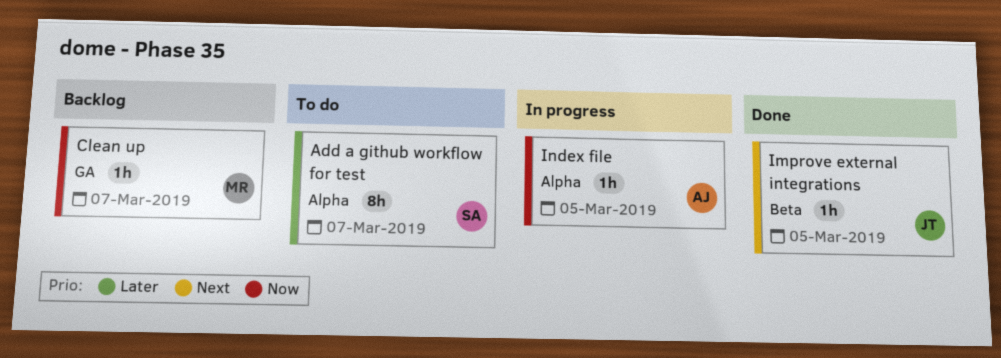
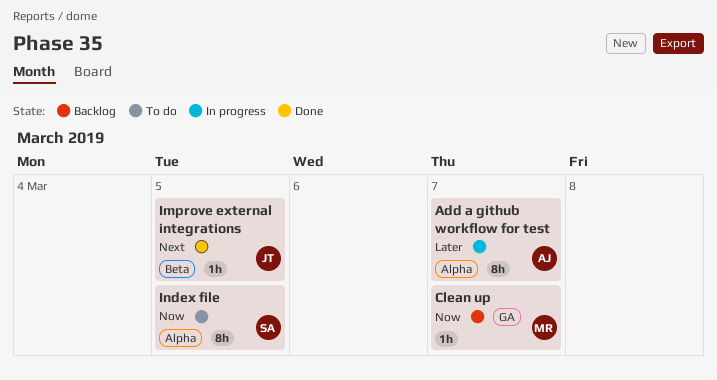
Add a github workflow for test, status: To do -> In progress
Add a github workflow for test, owner: SA -> AJ
Index file, status: In progress -> To do
Index file, owner: AJ -> SA
Index file, estimate: 1h -> 8h

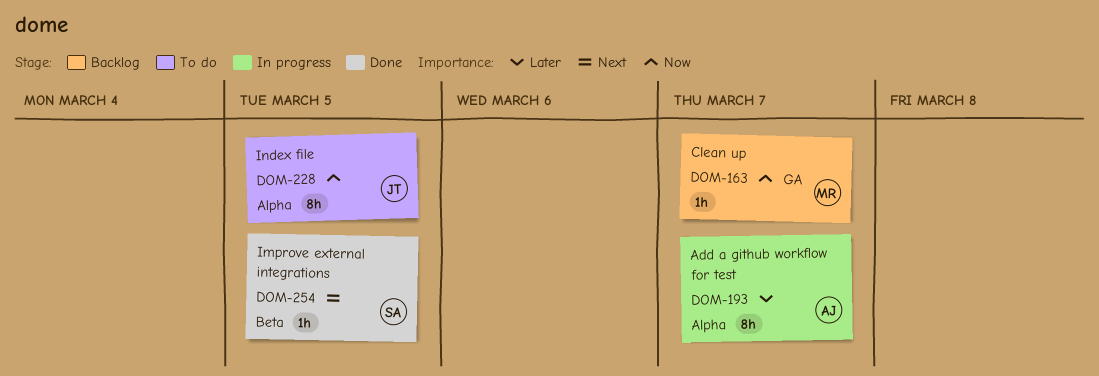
Improve external integrations, owner: JT -> SA
Index file, owner: SA -> JT

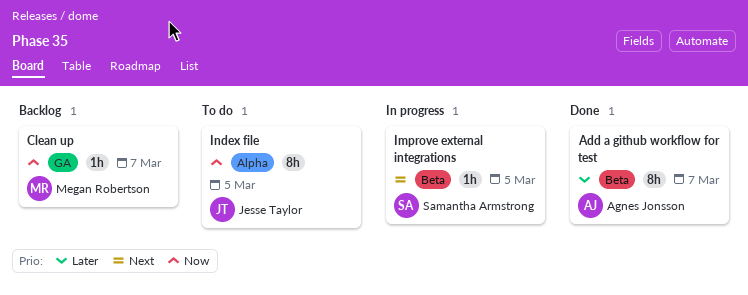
Add a github workflow for test, status: In progress -> Done
Add a github workflow for test, label: Alpha -> Beta
Improve external integrations, status: Done -> In progress

